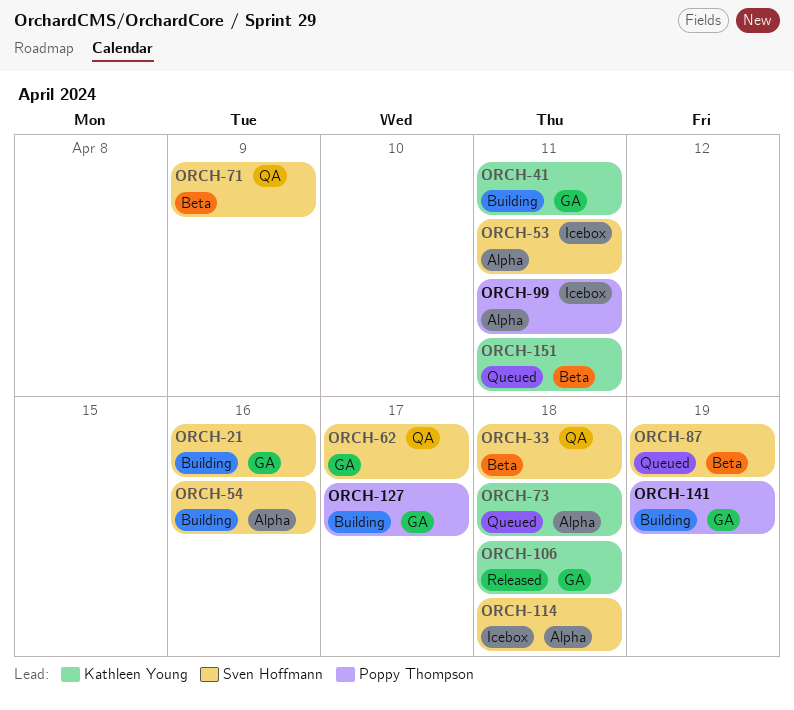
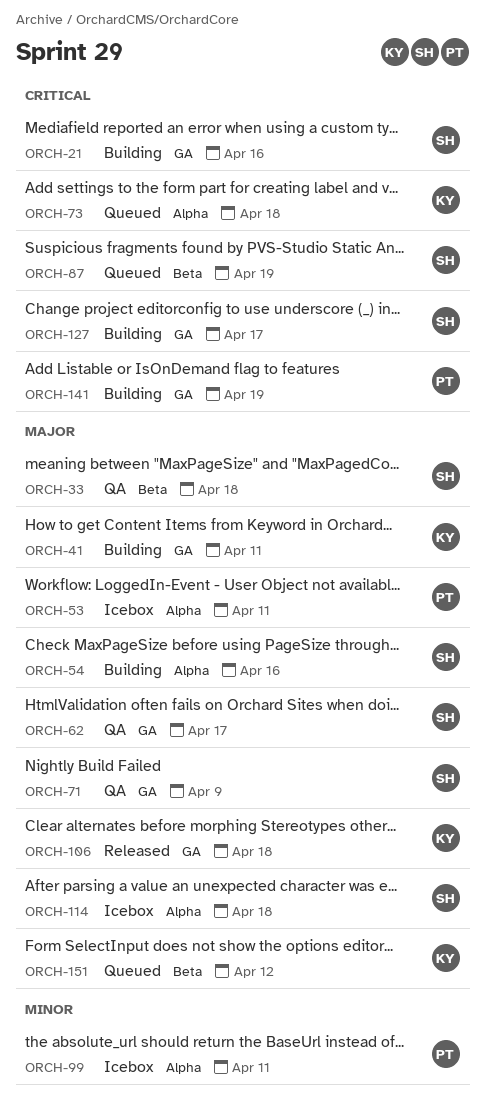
ORCH-53, owner: Sven Hoffmann -> Poppy Thompson
ORCH-71, label: Beta -> GA
ORCH-127, owner: Poppy Thompson -> Sven Hoffmann
ORCH-151, due: Apr 11 -> Apr 12

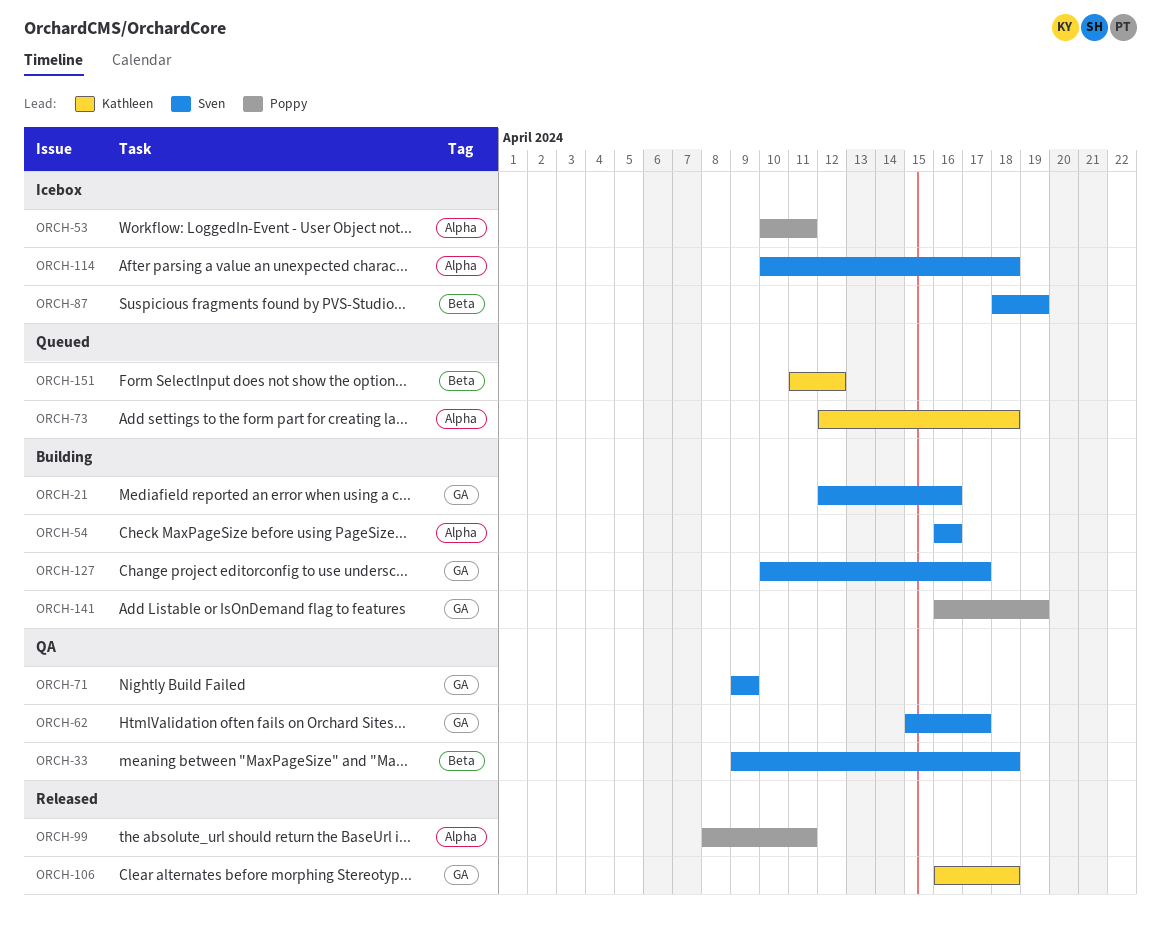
ORCH-41: present -> none
ORCH-87, status: Queued -> Icebox
ORCH-99, status: Icebox -> Released

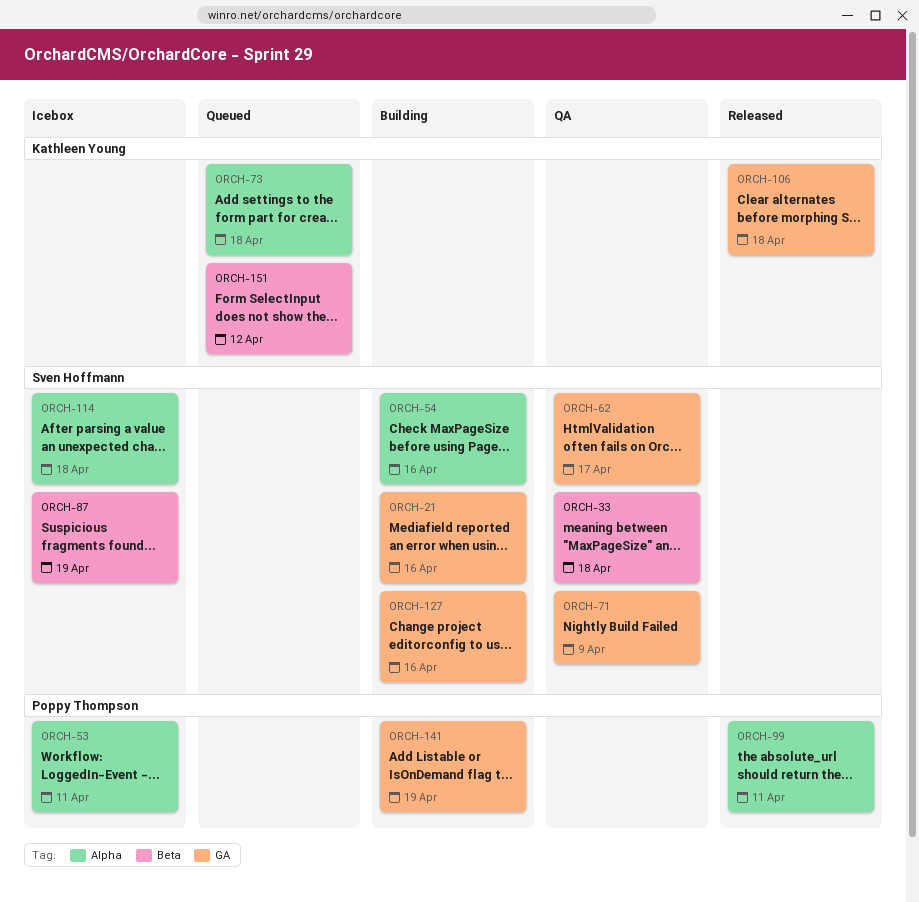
ORCH-127, due: Apr 17 -> Apr 16

